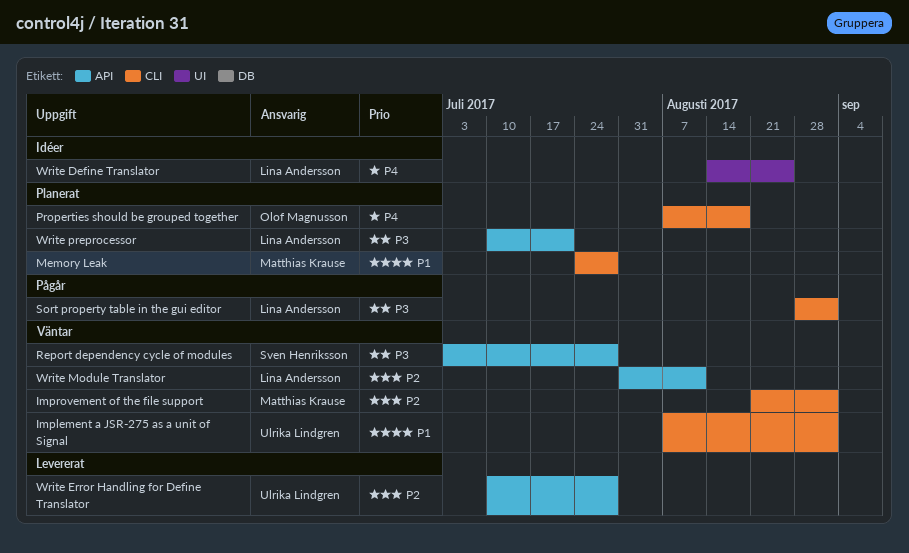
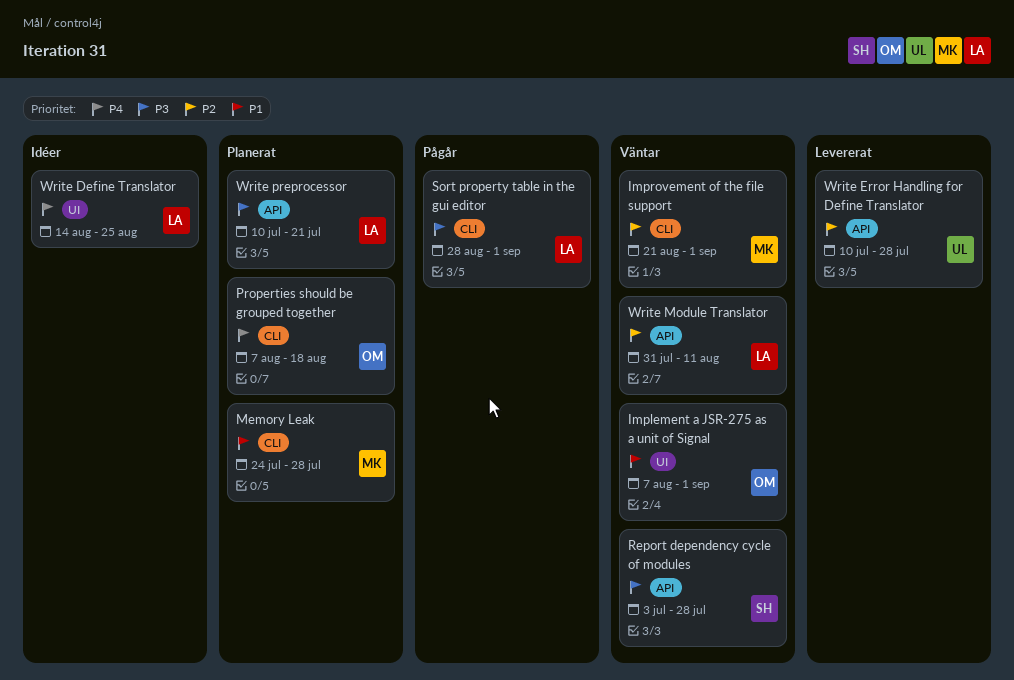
Implement a JSR-275 as a unit of Signal, owner: Ulrika Lindgren -> Olof Magnusson
Implement a JSR-275 as a unit of Signal, label: CLI -> UI

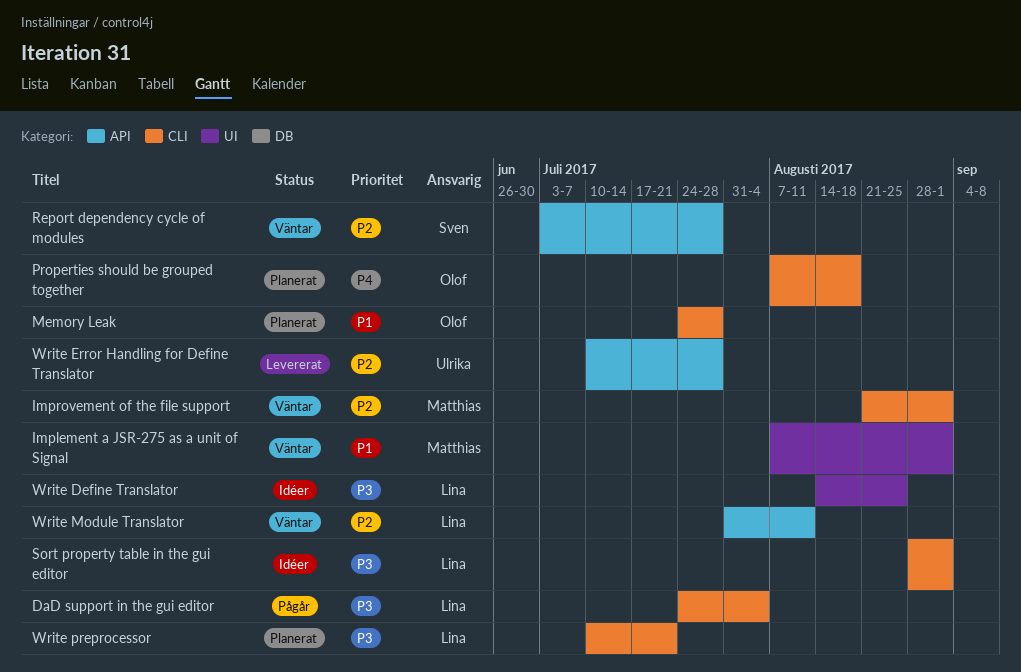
DaD support in the gui editor: none -> present
Implement a JSR-275 as a unit of Signal, owner: Olof -> Matthias
Memory Leak, owner: Matthias -> Olof
Report dependency cycle of modules, priority: P3 -> P2
Sort property table in the gui editor, status: Pågår -> Idéer
Write Define Translator, priority: P4 -> P3
Write preprocessor, label: API -> CLI

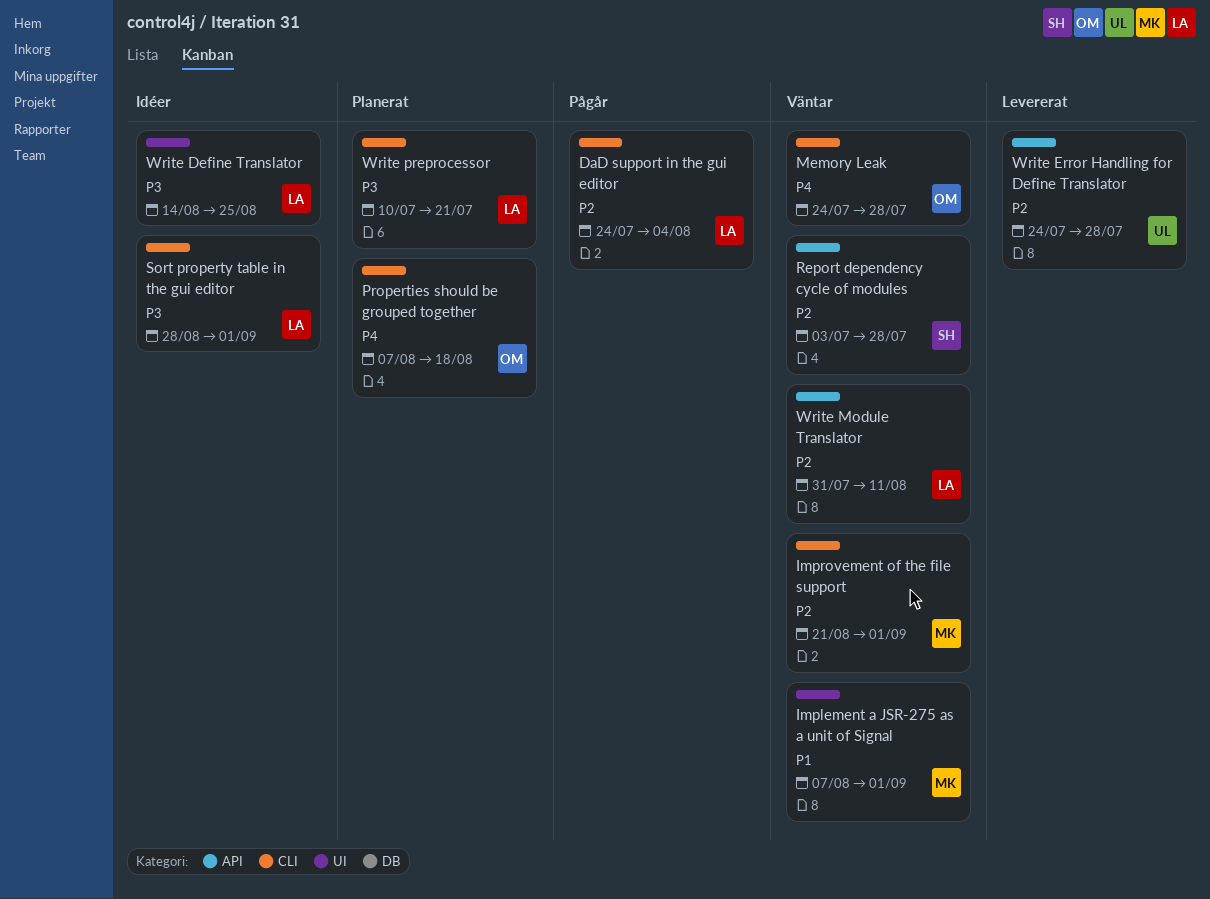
DaD support in the gui editor, priority: P3 -> P2
Memory Leak, status: Planerat -> Väntar
Memory Leak, priority: P1 -> P4
Write Error Handling for Define Translator, start: Jul 10 -> Jul 24

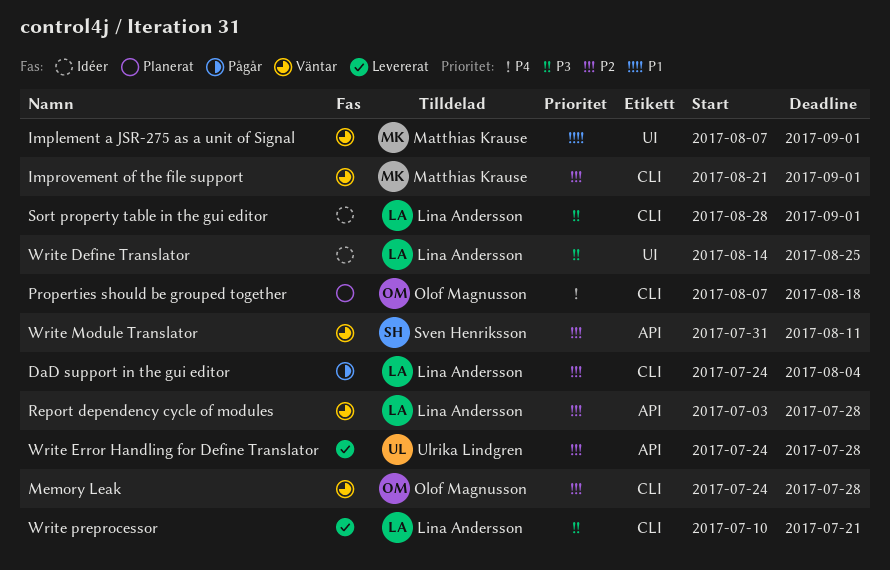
Memory Leak, priority: P4 -> P2
Report dependency cycle of modules, owner: Sven Henriksson -> Lina Andersson
Write Module Translator, owner: Lina Andersson -> Sven Henriksson
Write preprocessor, status: Planerat -> Levererat

